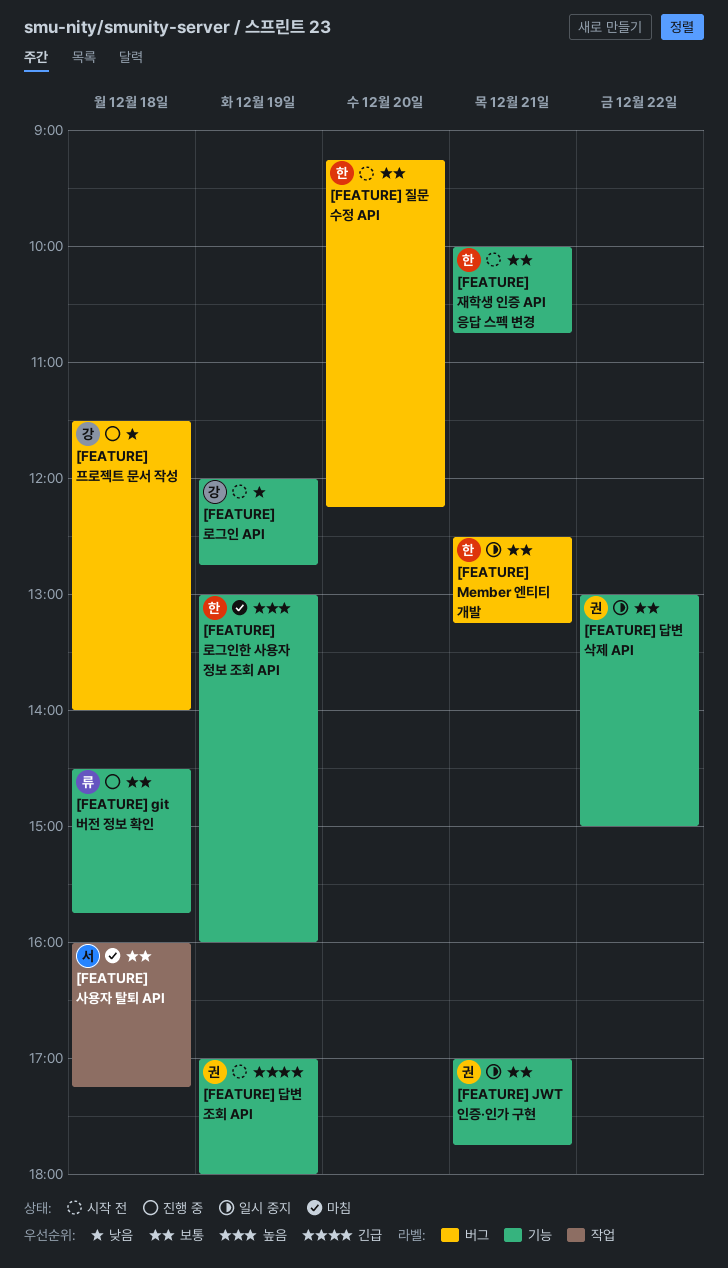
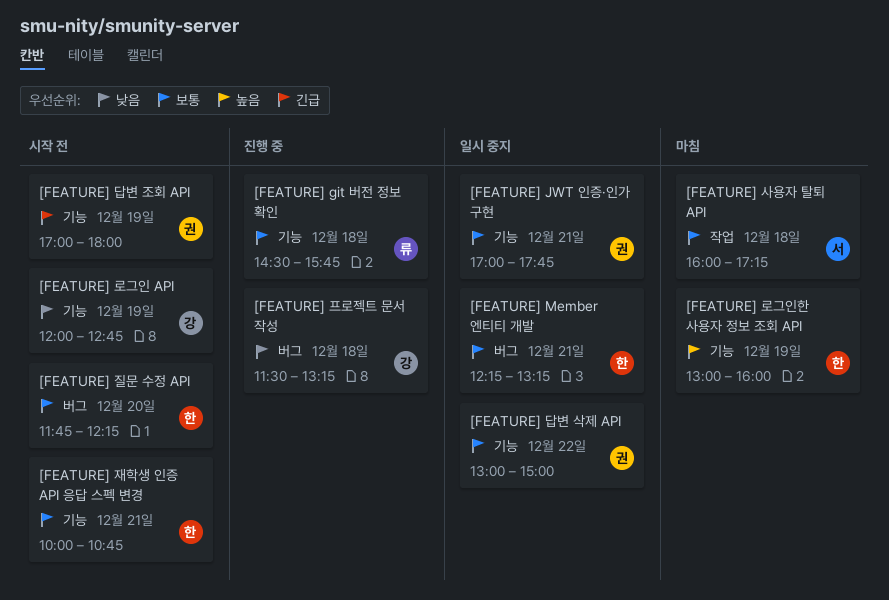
[FEATURE] Member 엔티티 개발, begins: 12:30 -> 12:15
[FEATURE] 질문 수정 API, begins: 09:15 -> 11:45
[FEATURE] 프로젝트 문서 작성, ends: 14:00 -> 13:15

